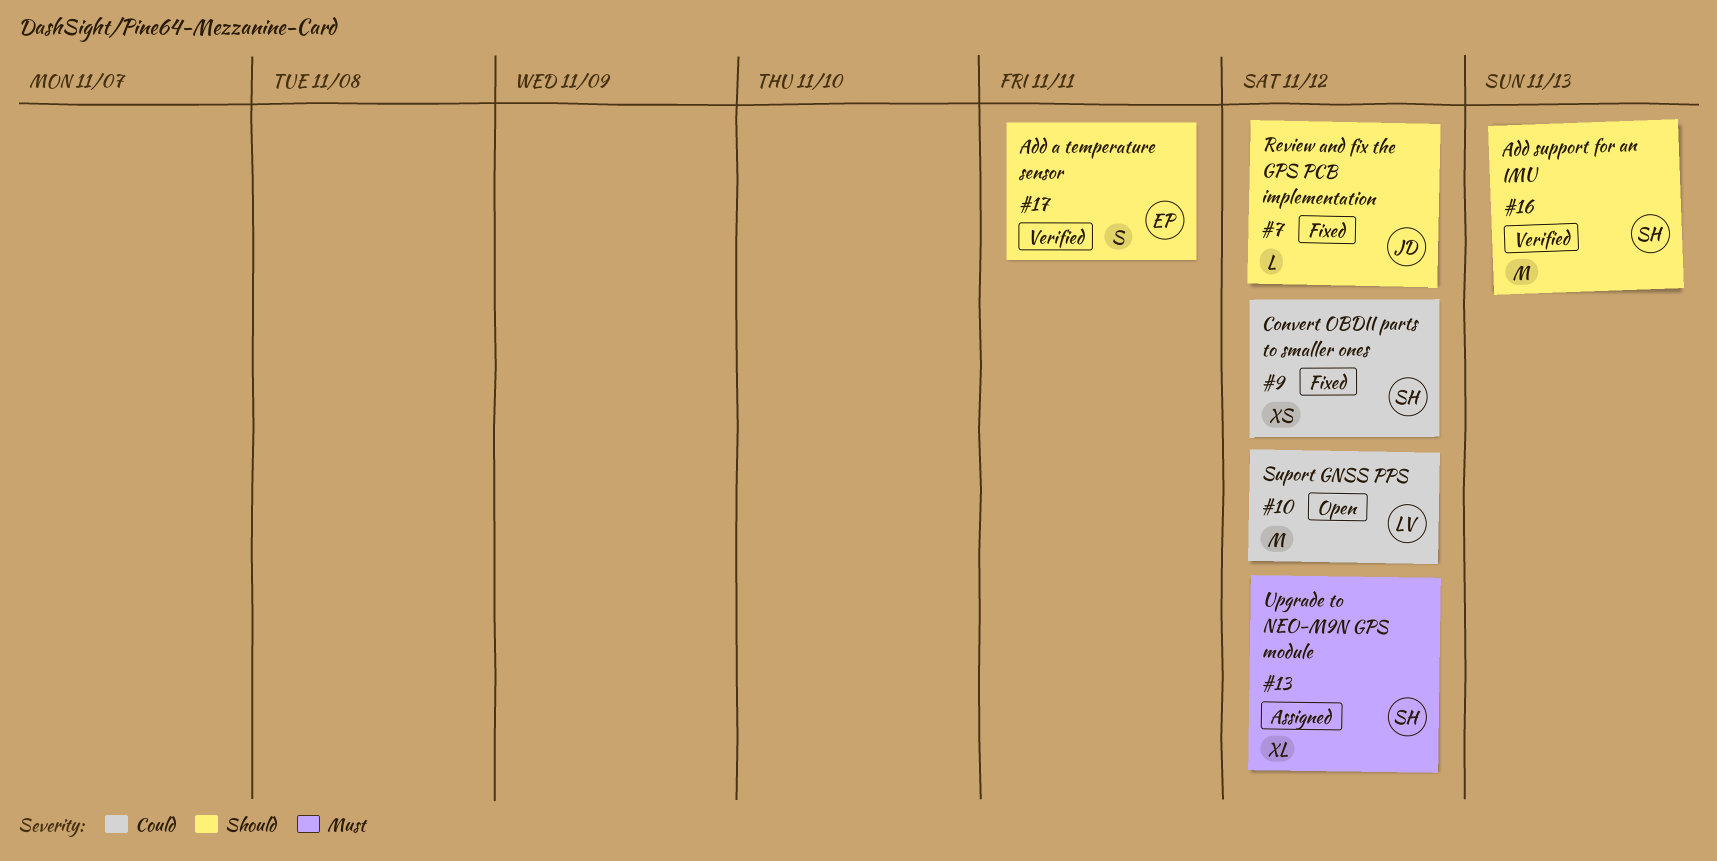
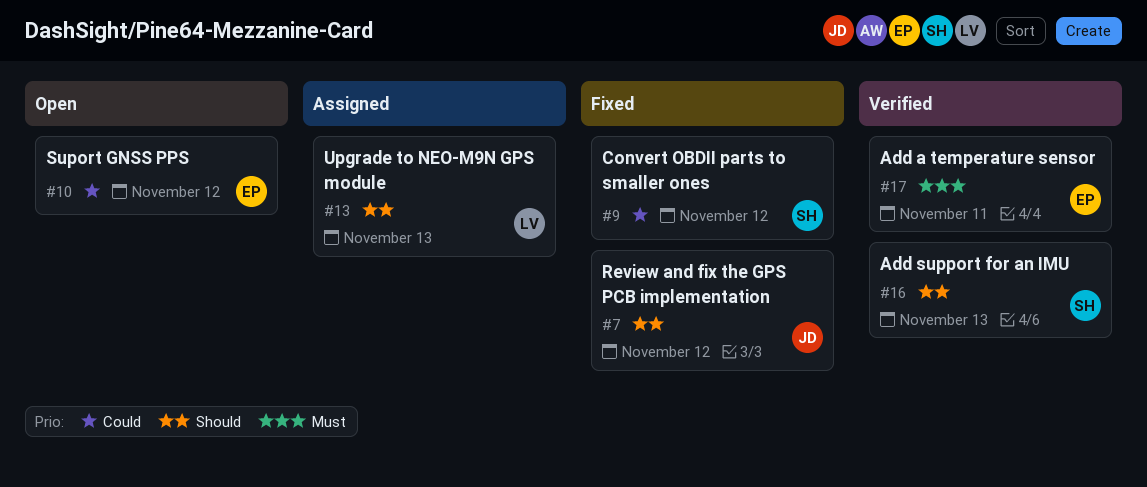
#10, owner: LV -> EP
#13, owner: SH -> LV
#13, priority: Must -> Should
#13, due: Nov 12 -> Nov 13
#17, priority: Should -> Must

